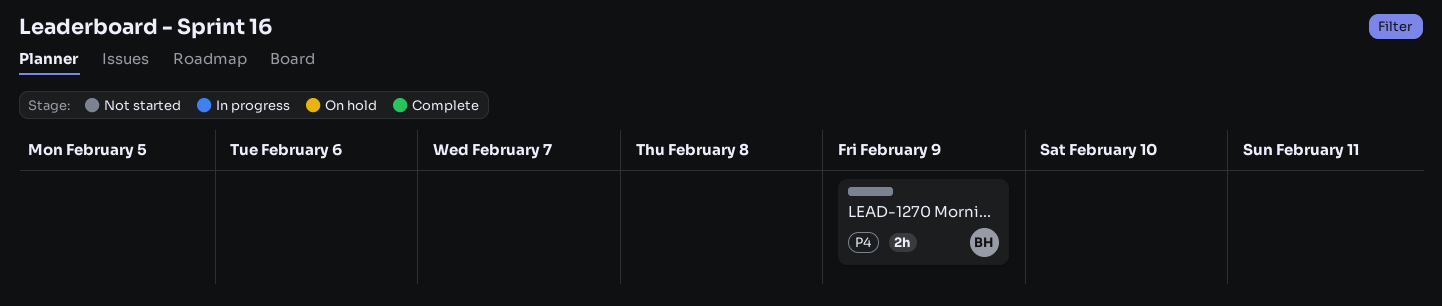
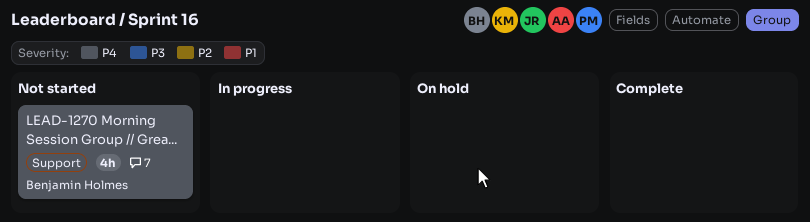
LEAD-1270, estimate: 2h -> 4h

